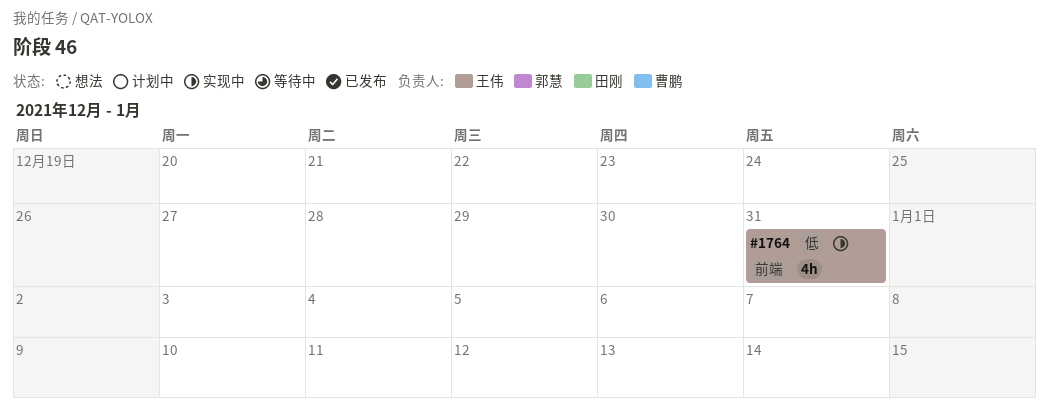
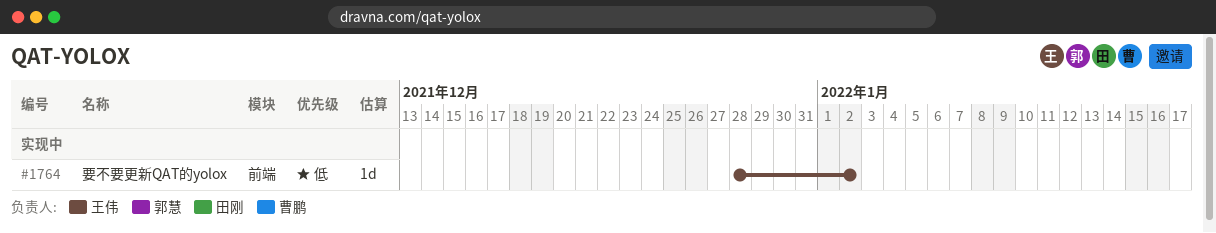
#1764, estimate: 4h -> 1d
#1764, due: Dec 31 -> Jan 2

